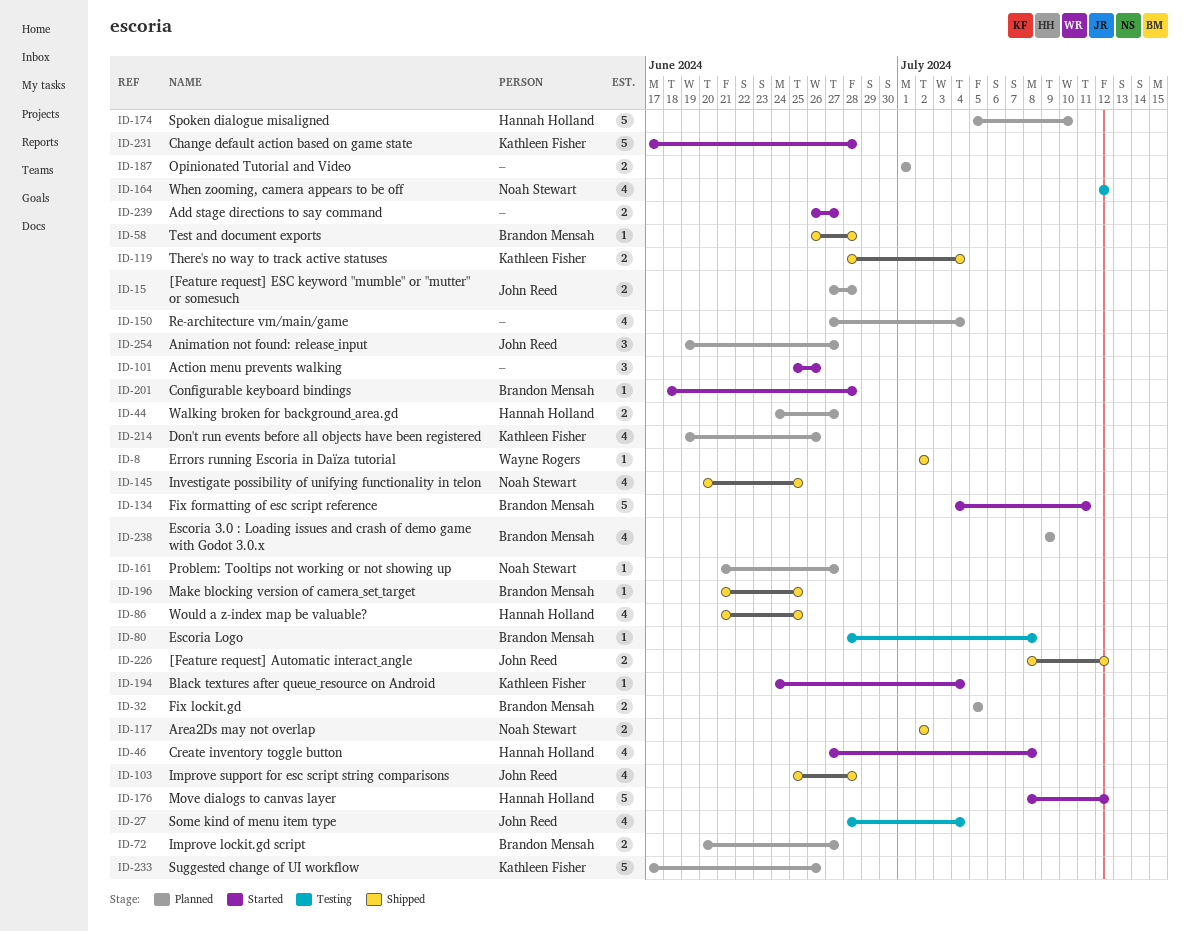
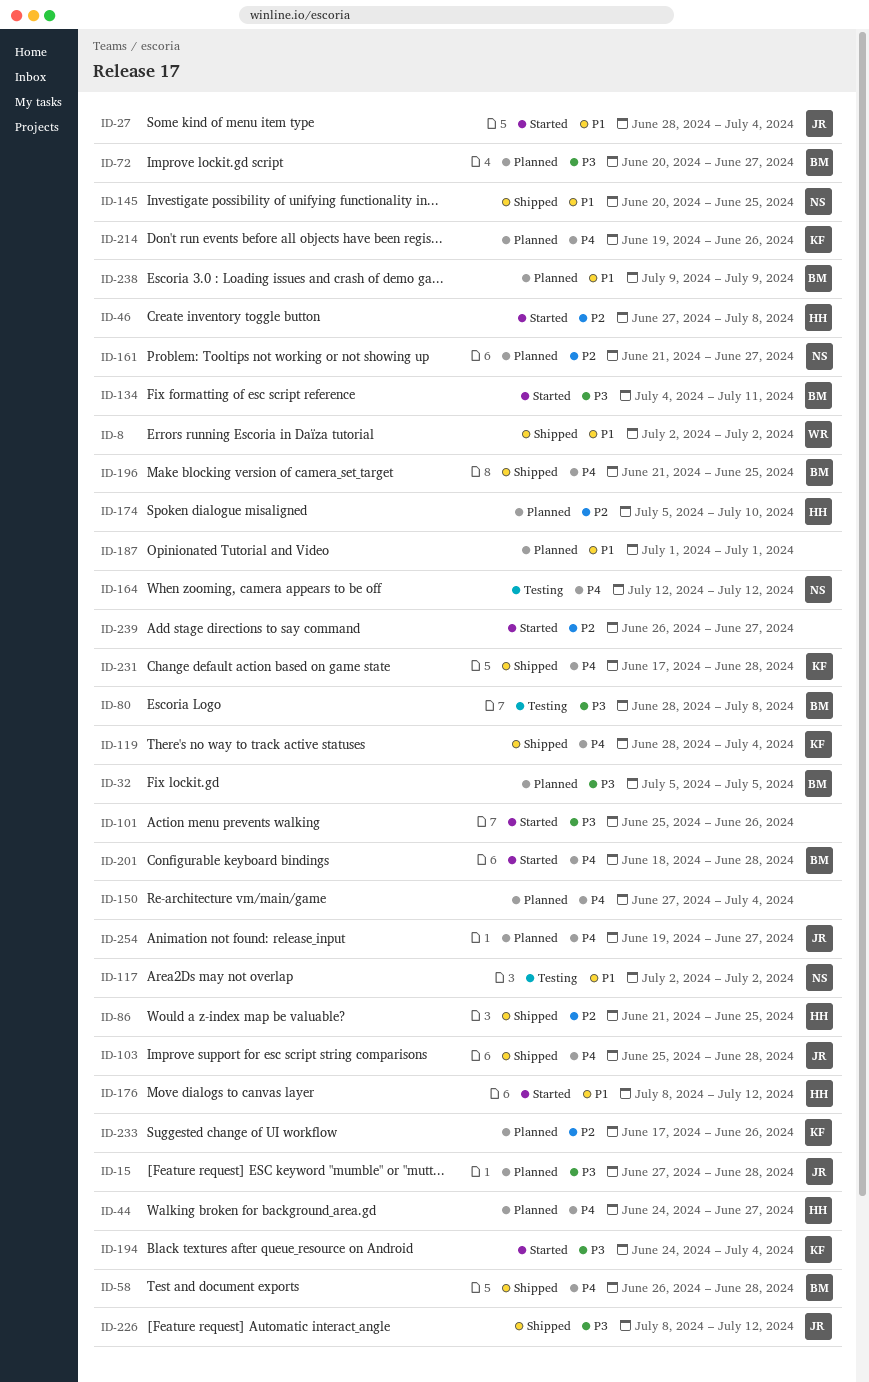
ID-27, status: Testing -> Started
ID-117, status: Shipped -> Testing
ID-231, status: Started -> Shipped

